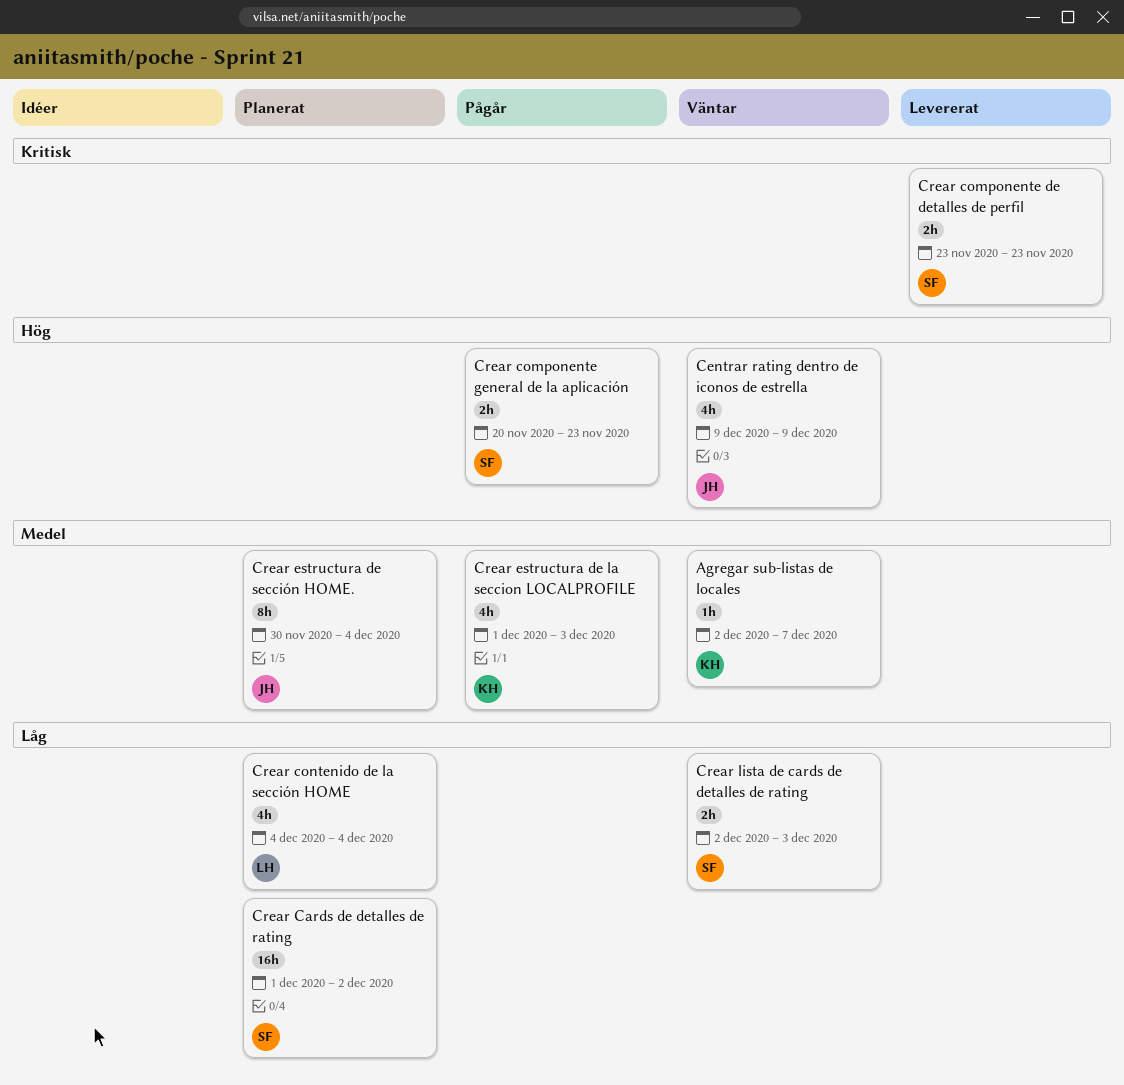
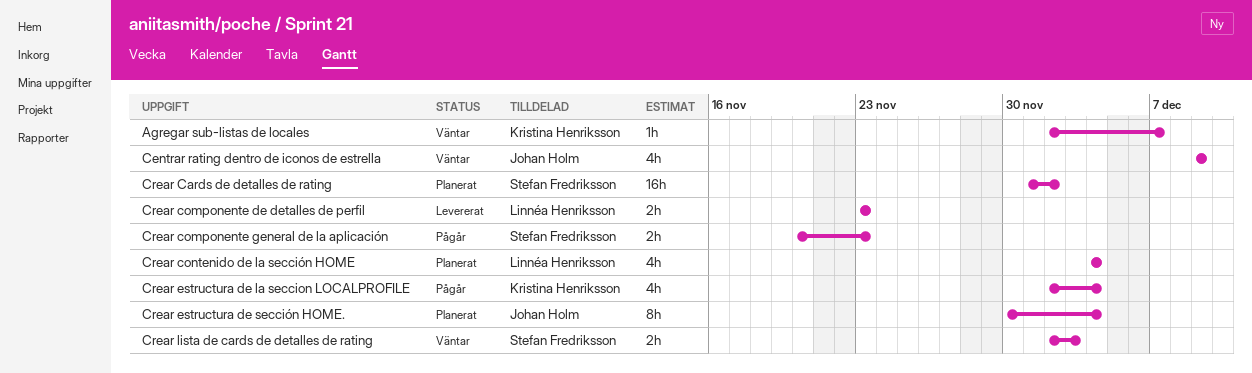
Crear componente de detalles de perfil, owner: Stefan Fredriksson -> Linnéa Henriksson
Crear estructura de la seccion LOCALPROFILE, start: Dec 1 -> Dec 2
Crear estructura de la seccion LOCALPROFILE, due: Dec 3 -> Dec 4

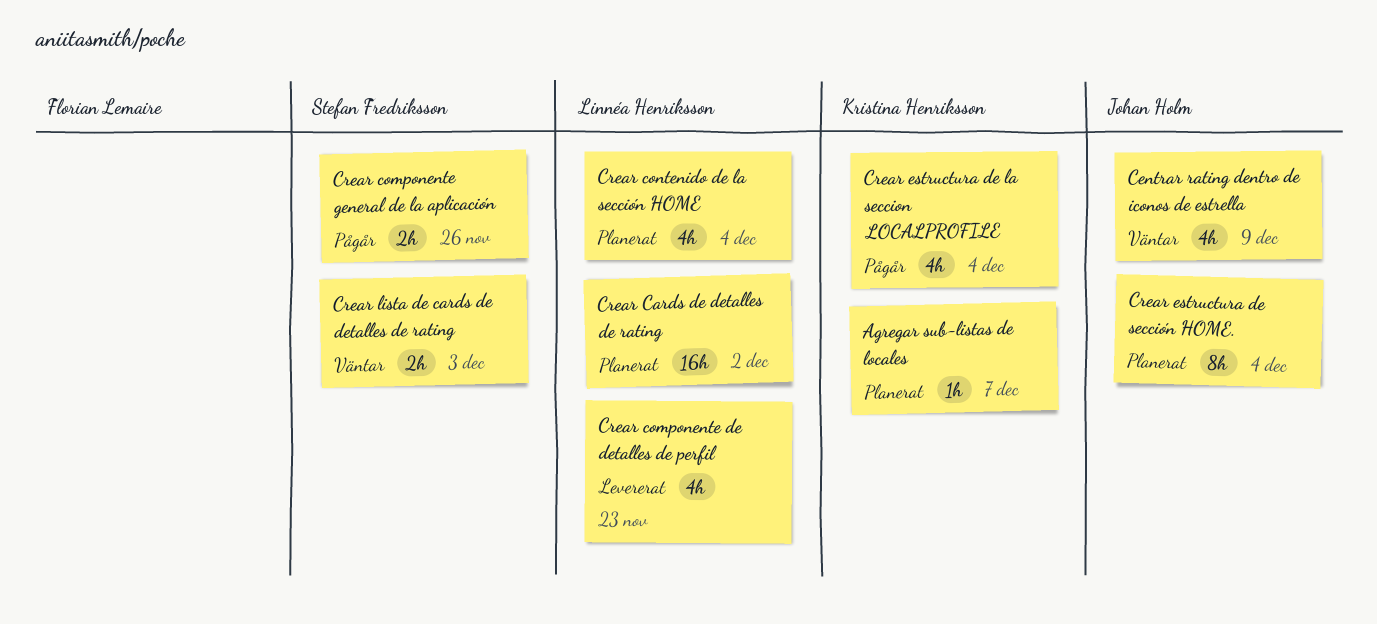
Agregar sub-listas de locales, status: Väntar -> Planerat
Crear Cards de detalles de rating, owner: Stefan Fredriksson -> Linnéa Henriksson
Crear componente de detalles de perfil, estimate: 2h -> 4h
Crear componente general de la aplicación, due: Nov 23 -> Nov 26

